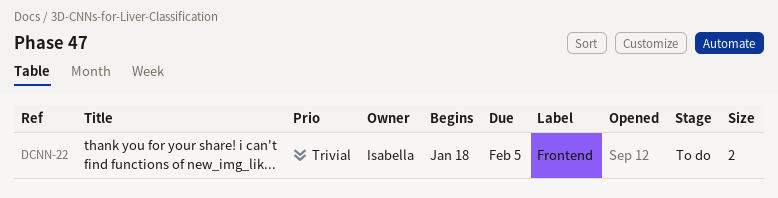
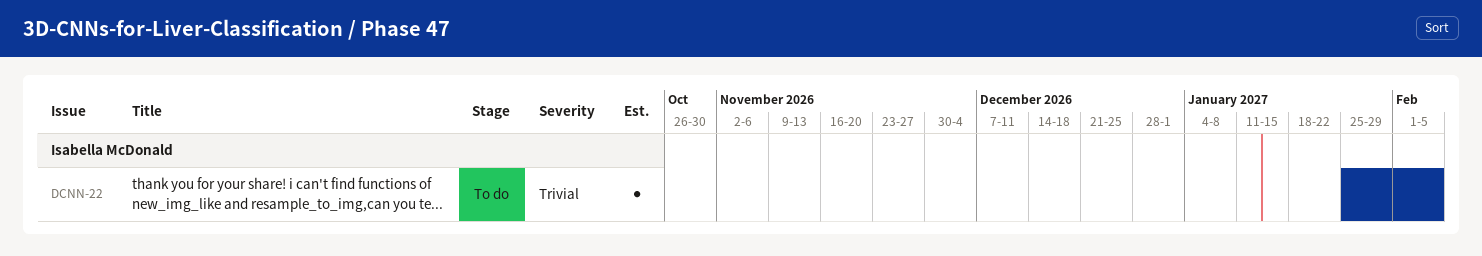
DCNN-22, estimate: 2 -> 1
DCNN-22, start: Jan 18 -> Jan 25

